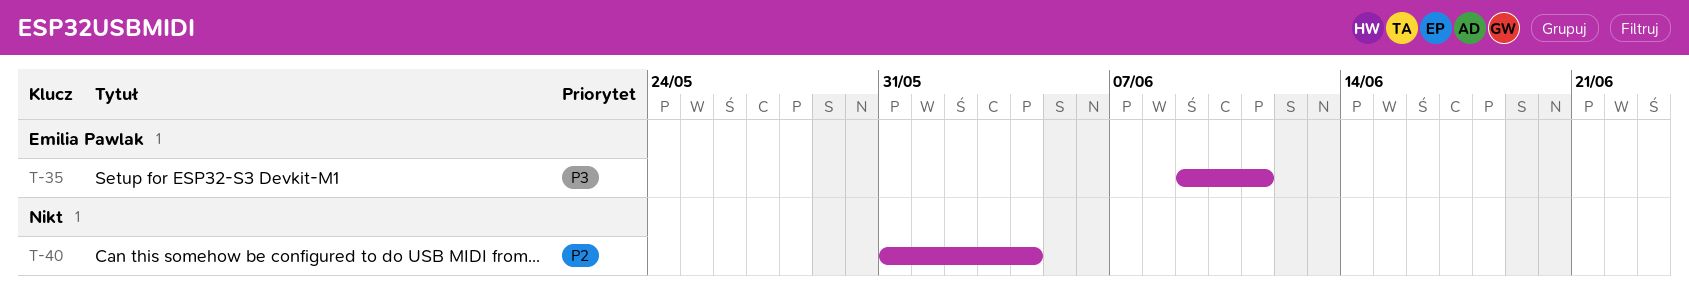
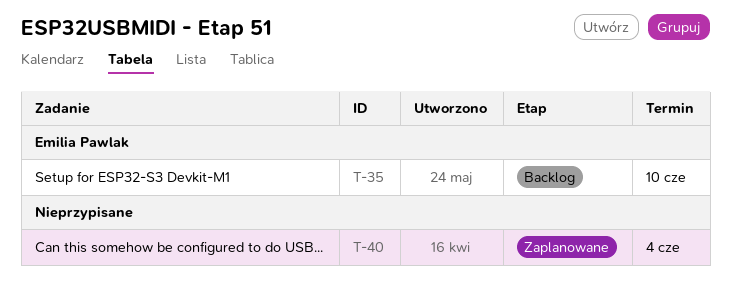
T-35, due: Jun 11 -> Jun 10

